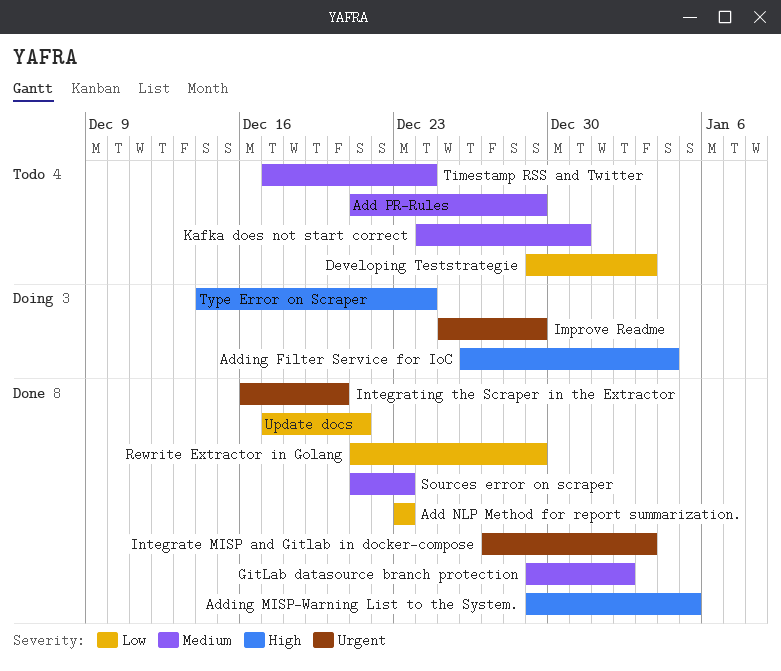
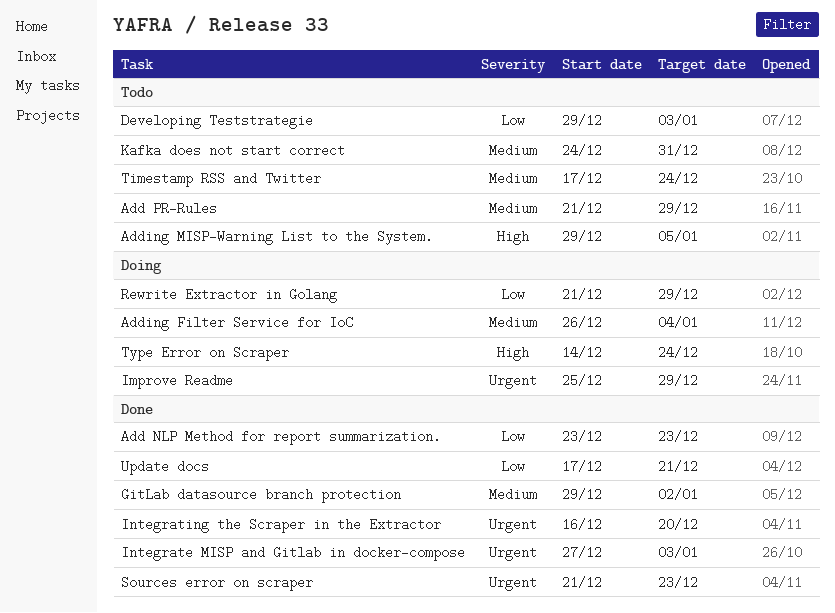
Adding Filter Service for IoC, priority: High -> Medium
Adding MISP-Warning List to the System., status: Done -> Todo
Rewrite Extractor in Golang, status: Done -> Doing
Sources error on scraper, priority: Medium -> Urgent

